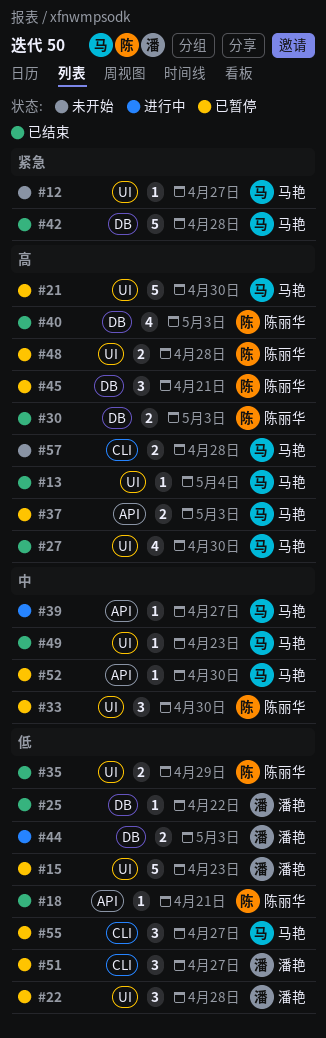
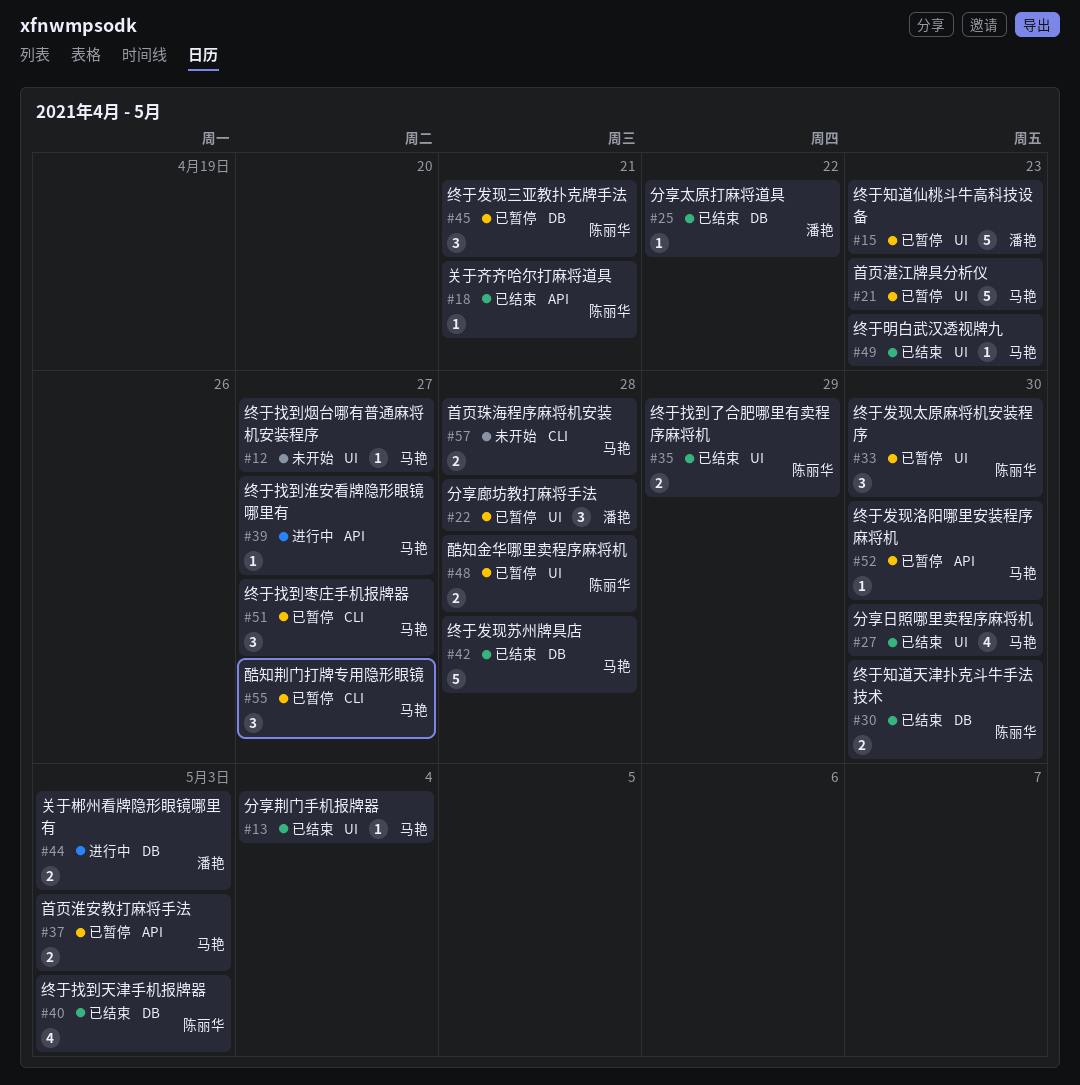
#21, due: Apr 30 -> Apr 23
#30, due: May 3 -> Apr 30
#51, owner: 潘艳 -> 马艳

